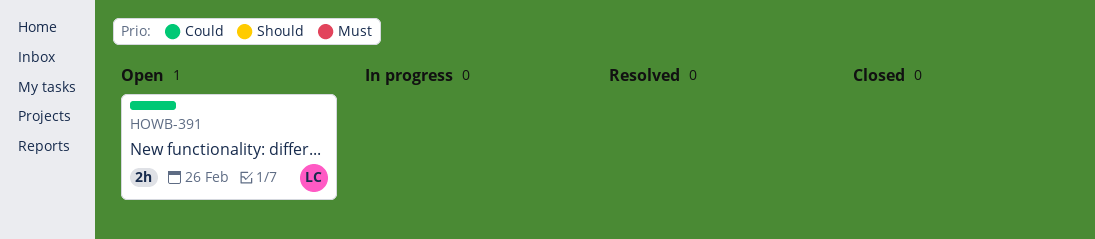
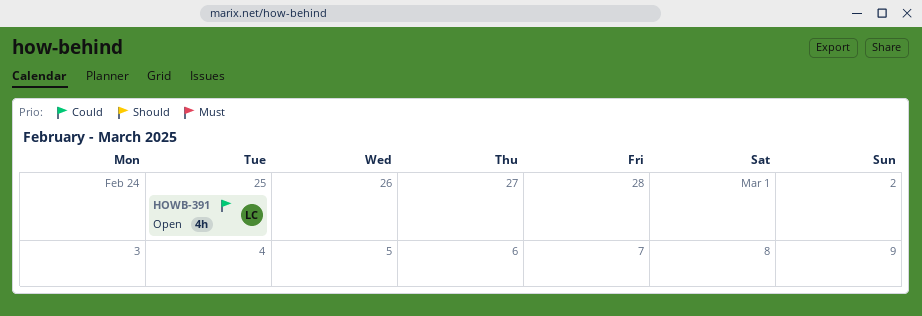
HOWB-391, estimate: 2h -> 4h
HOWB-391, due: Feb 26 -> Feb 25

